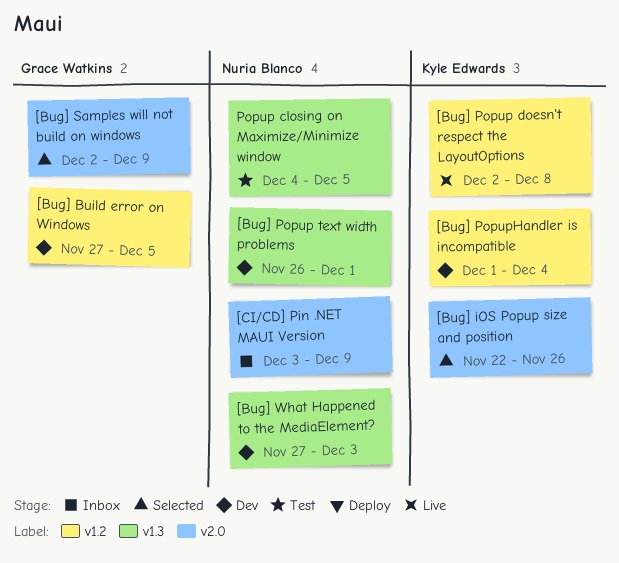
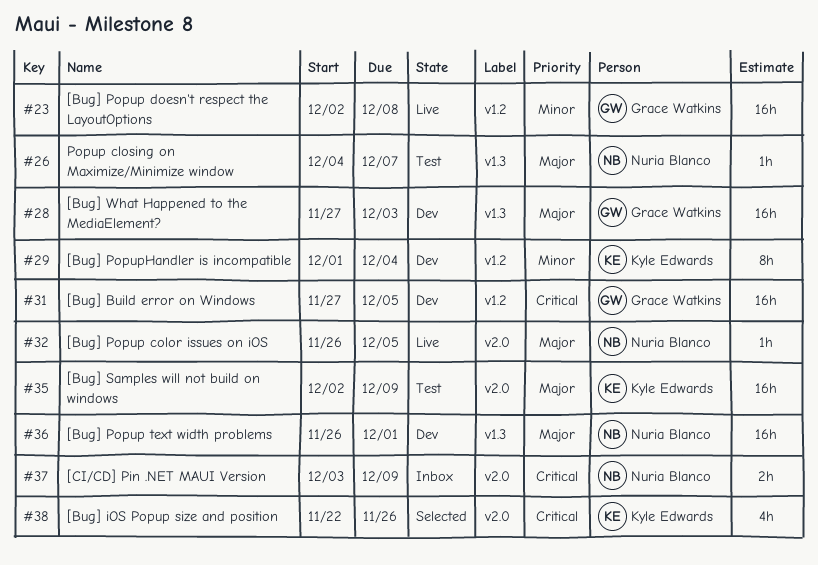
[Bug] Popup color issues on iOS: none -> present
[Bug] Popup doesn't respect the LayoutOptions, owner: Kyle Edwards -> Grace Watkins
[Bug] Samples will not build on windows, status: Selected -> Test
[Bug] Samples will not build on windows, owner: Grace Watkins -> Kyle Edwards
[Bug] What Happened to the MediaElement?, owner: Nuria Blanco -> Grace Watkins
Popup closing on Maximize/Minimize window, due: Dec 5 -> Dec 7

